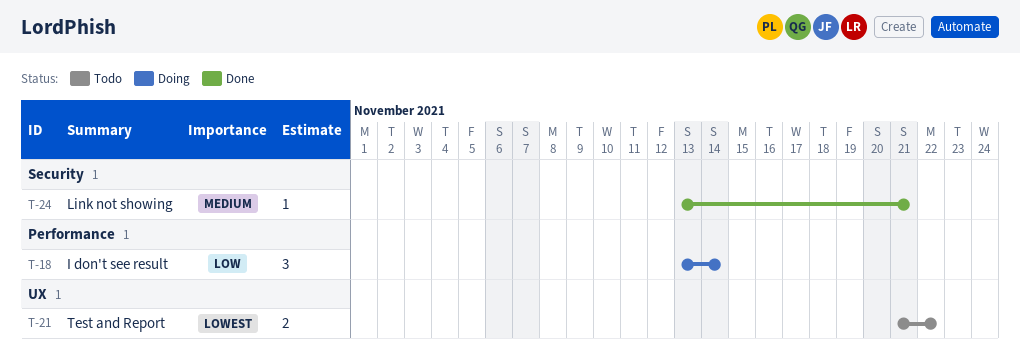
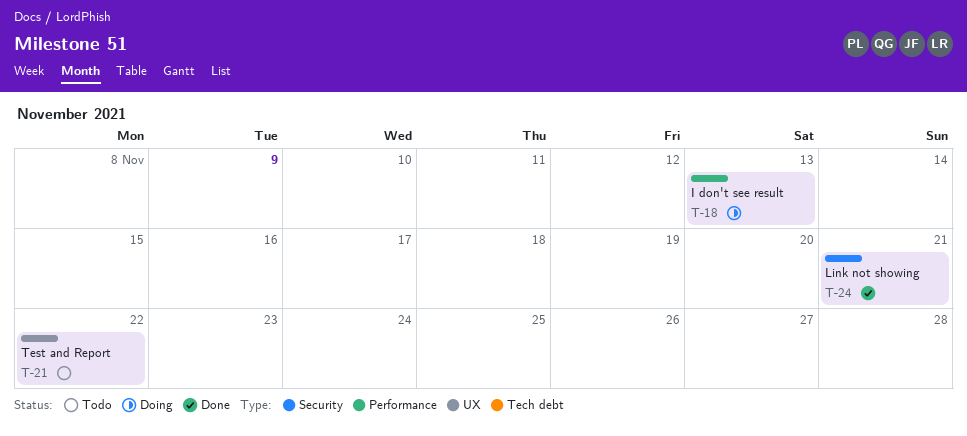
T-18, due: Nov 14 -> Nov 13

